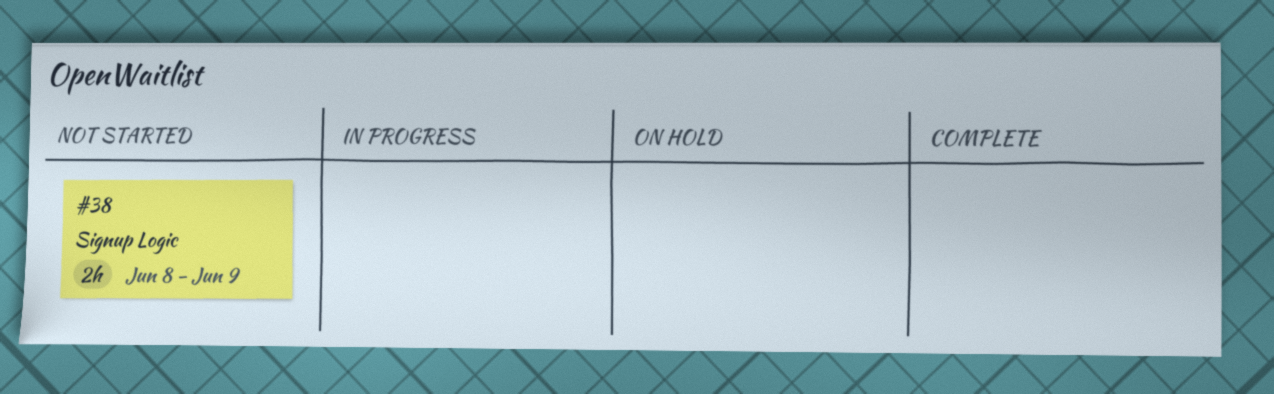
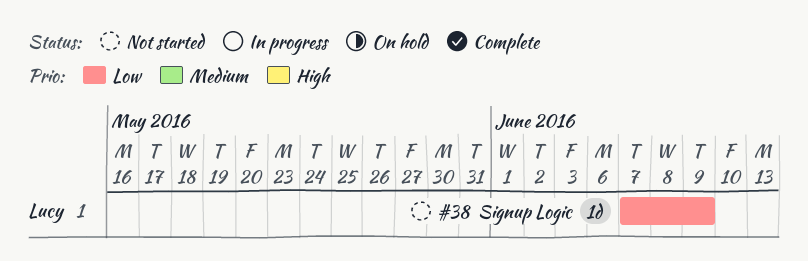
#38, estimate: 2h -> 1d
#38, start: Jun 8 -> Jun 7

